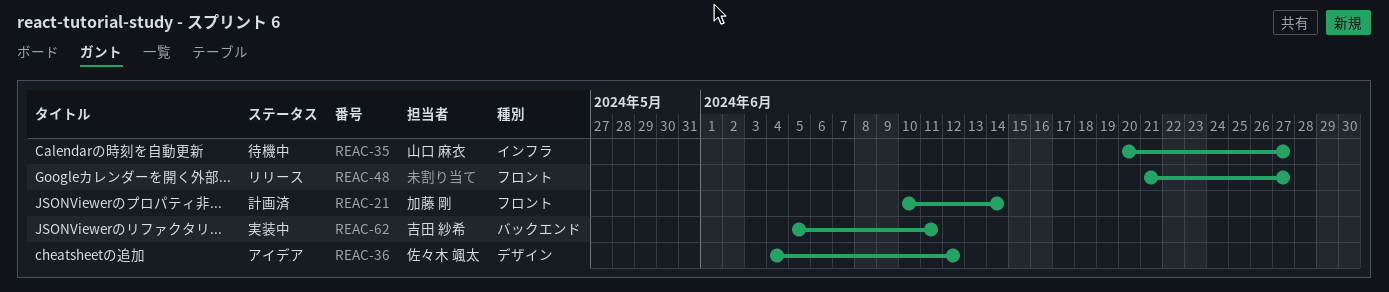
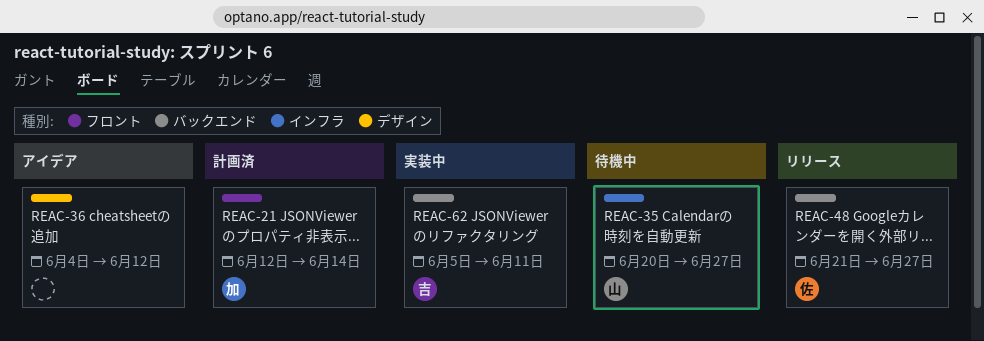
REAC-21, start: Jun 10 -> Jun 12
REAC-36, owner: 佐々木 颯太 -> none
REAC-48, owner: none -> 佐々木 颯太
REAC-48, label: フロント -> バックエンド

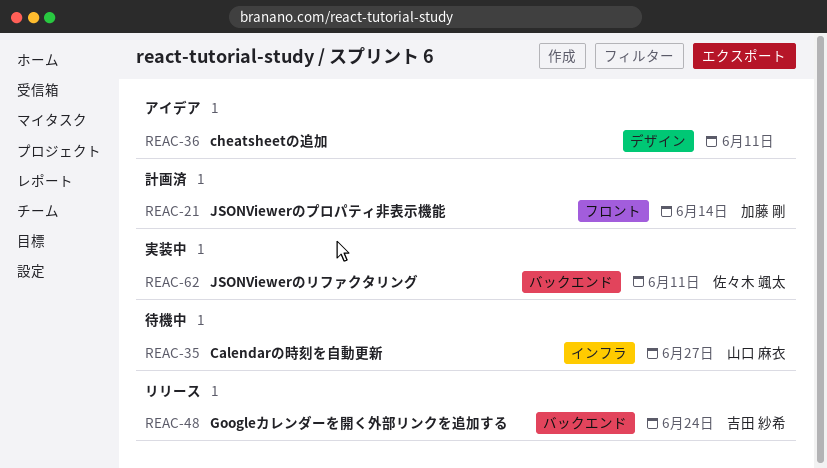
REAC-36, due: Jun 12 -> Jun 11
REAC-48, owner: 佐々木 颯太 -> 吉田 紗希
REAC-48, due: Jun 27 -> Jun 24
REAC-62, owner: 吉田 紗希 -> 佐々木 颯太

